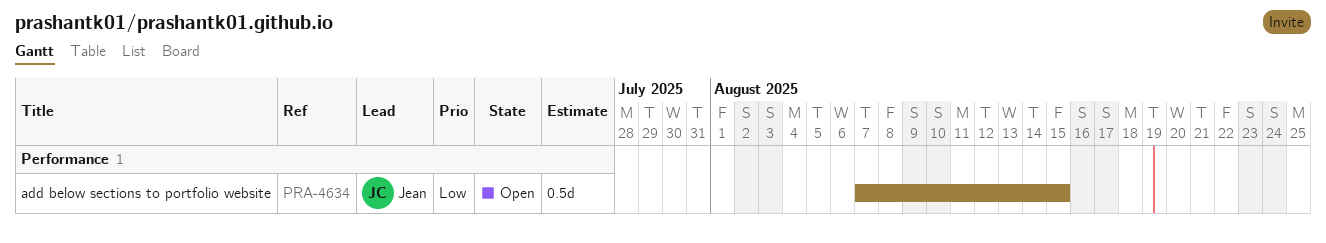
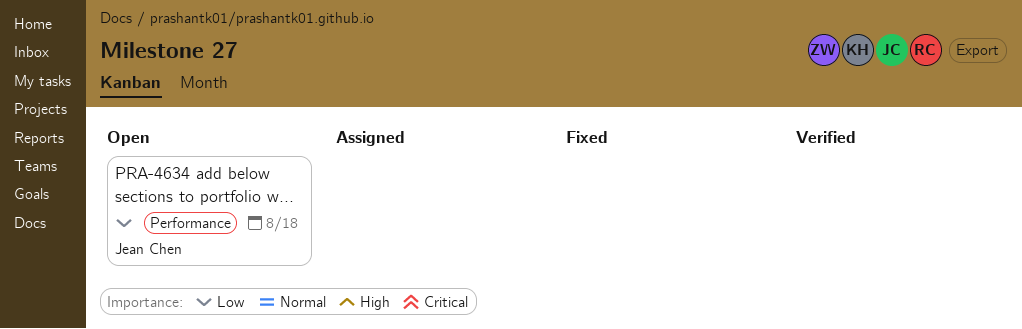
PRA-4634, due: Aug 15 -> Aug 18

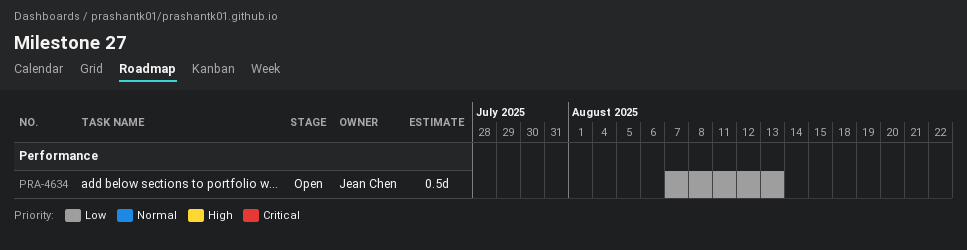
PRA-4634, due: Aug 18 -> Aug 13

